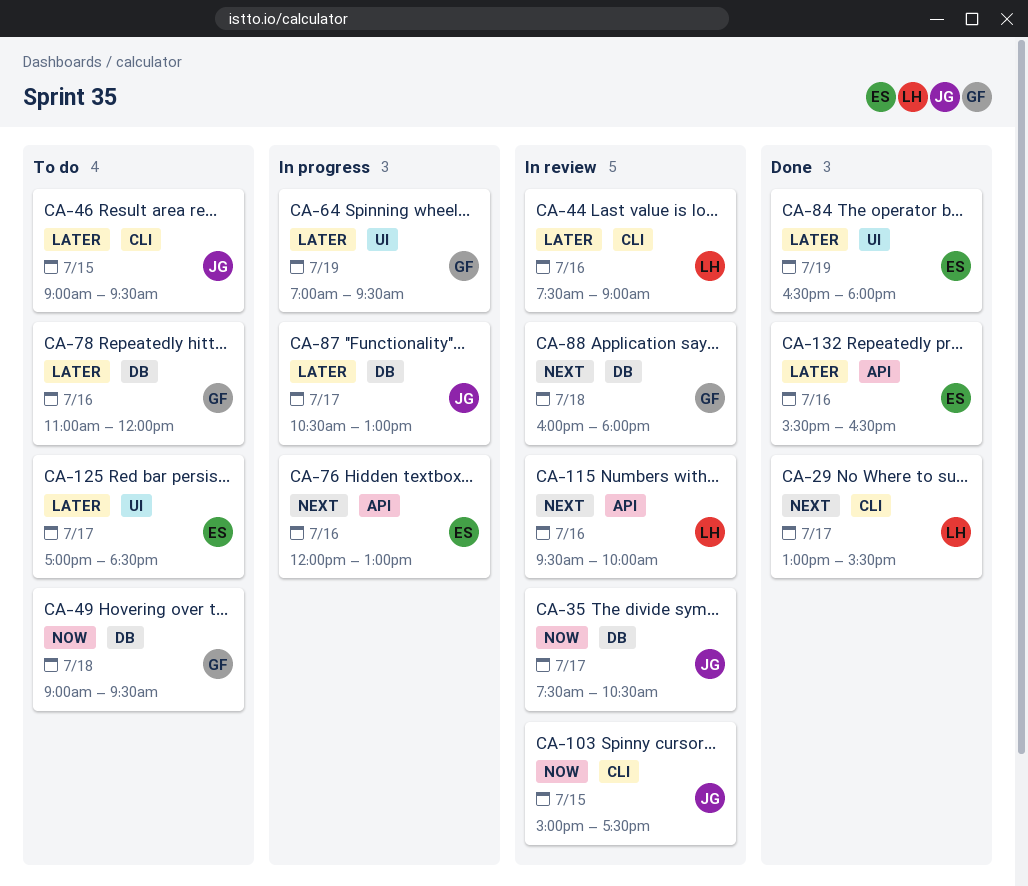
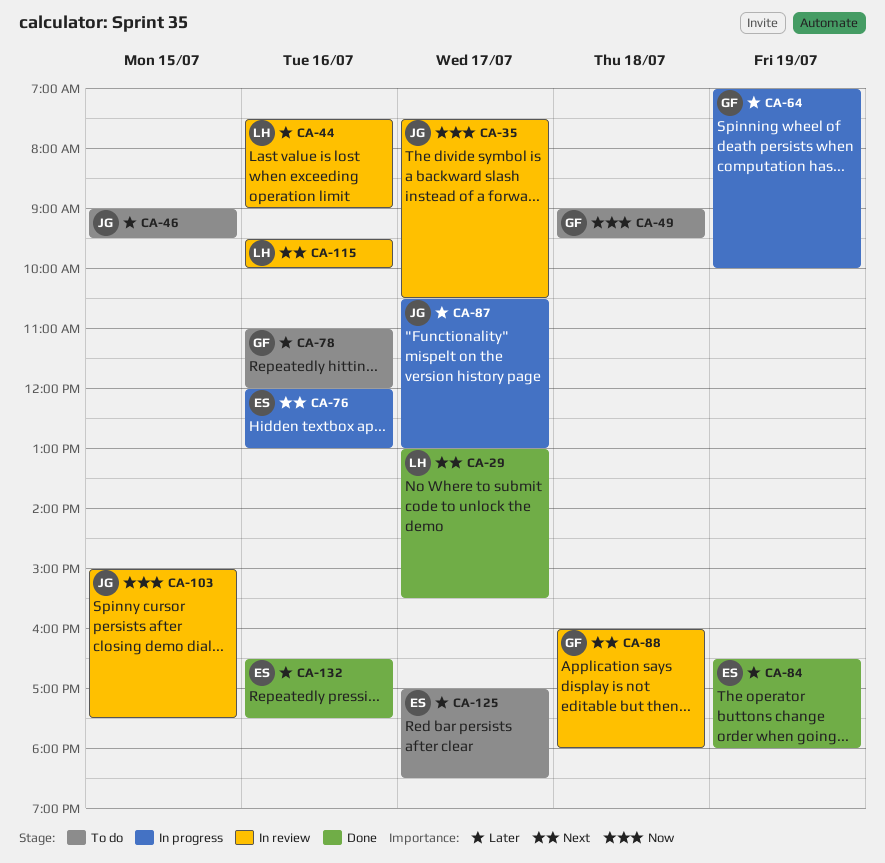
CA-64, ends: 09:30 -> 10:00
CA-132, begins: 15:30 -> 16:30
CA-132, ends: 16:30 -> 17:30

